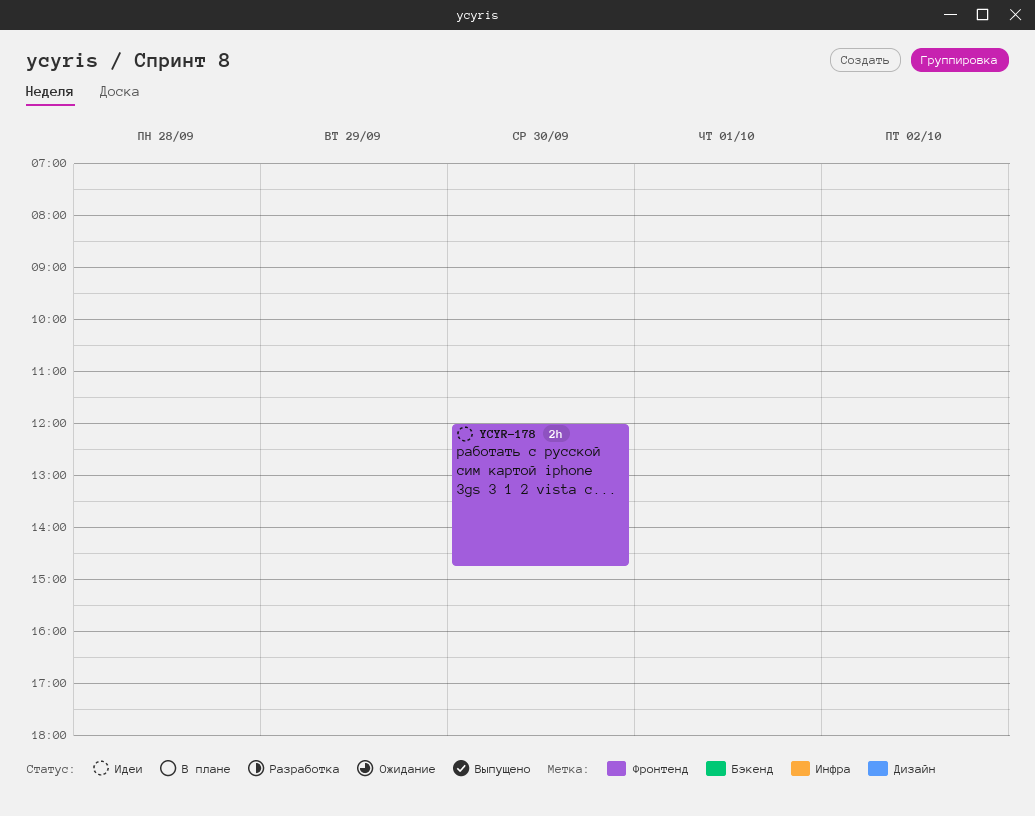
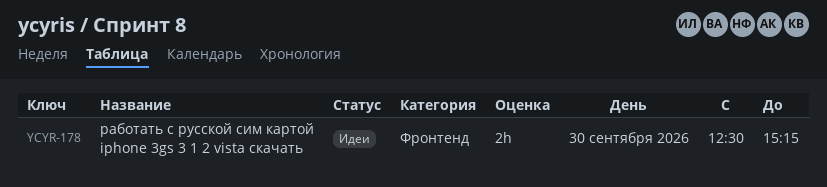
YCYR-178, begins: 12:00 -> 12:30
YCYR-178, ends: 14:45 -> 15:15

